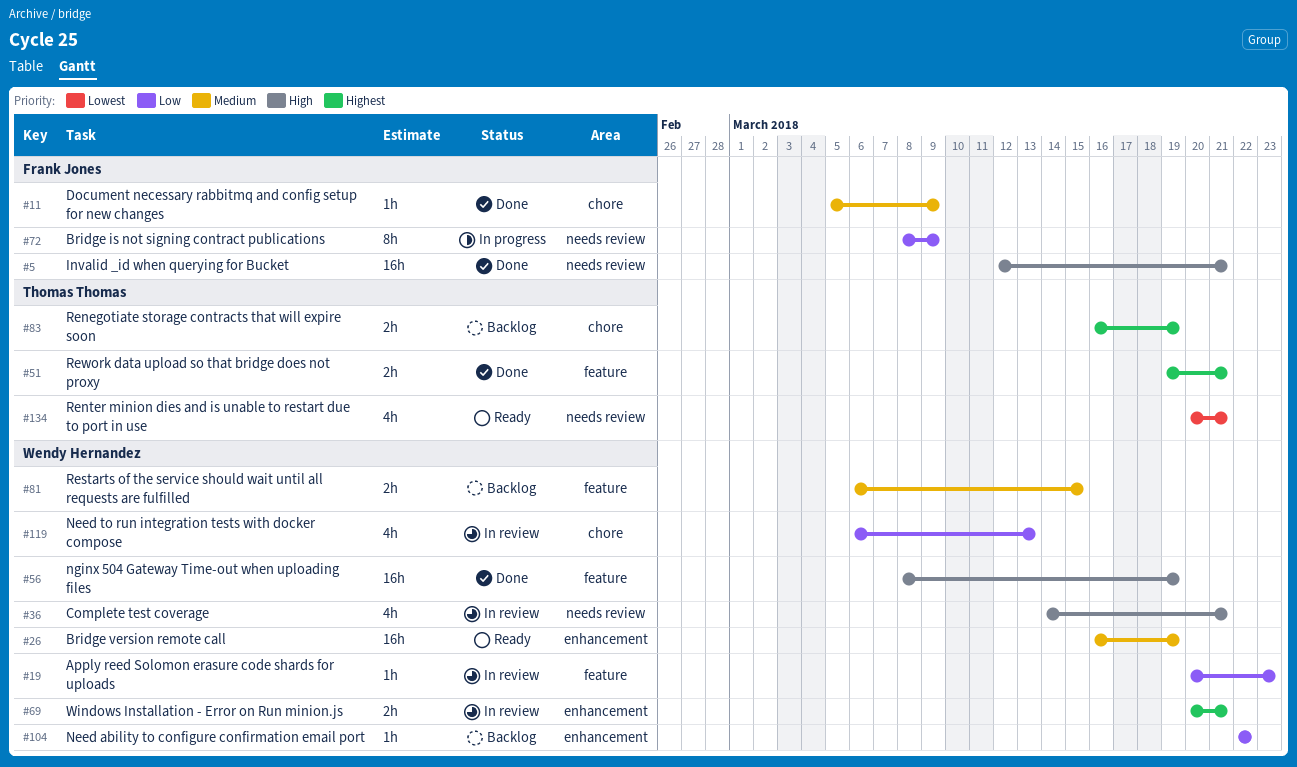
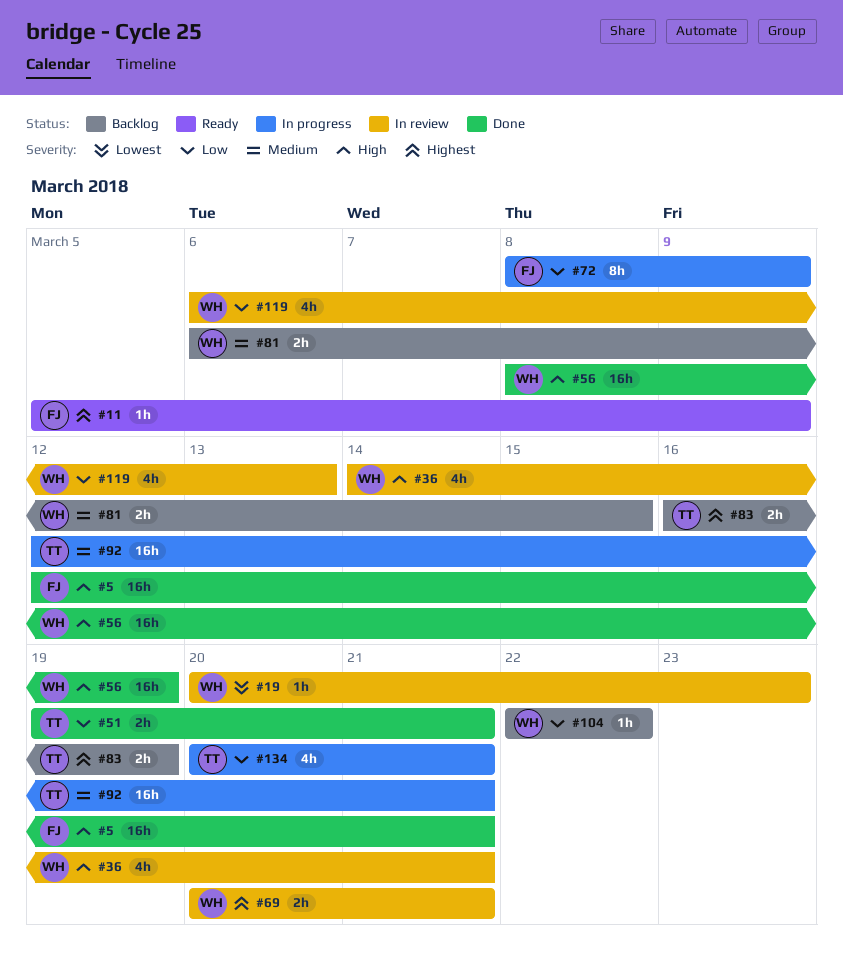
#11, status: Done -> Ready
#11, priority: Medium -> Highest
#19, priority: Low -> Lowest
#26: present -> none
#51, priority: Highest -> Low
#92: none -> present
#134, status: Ready -> In progress
#134, priority: Lowest -> Low

